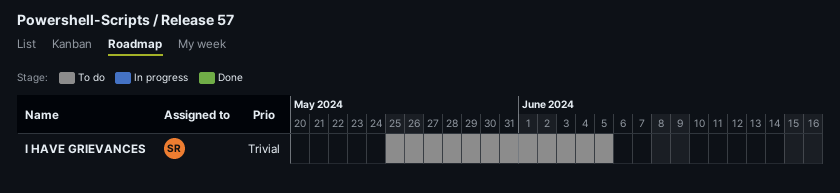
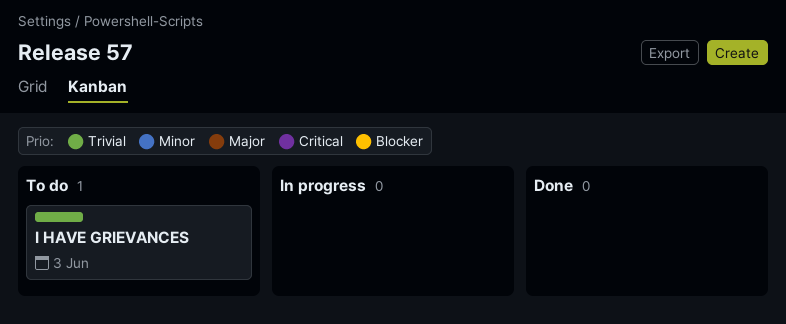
I HAVE GRIEVANCES, due: Jun 5 -> Jun 3

